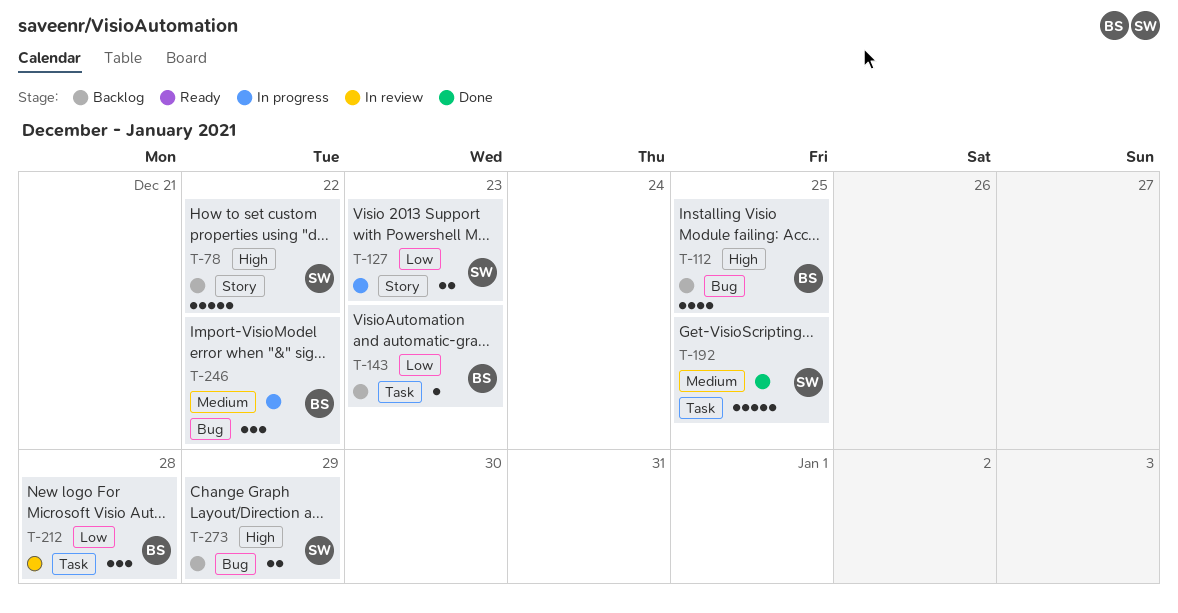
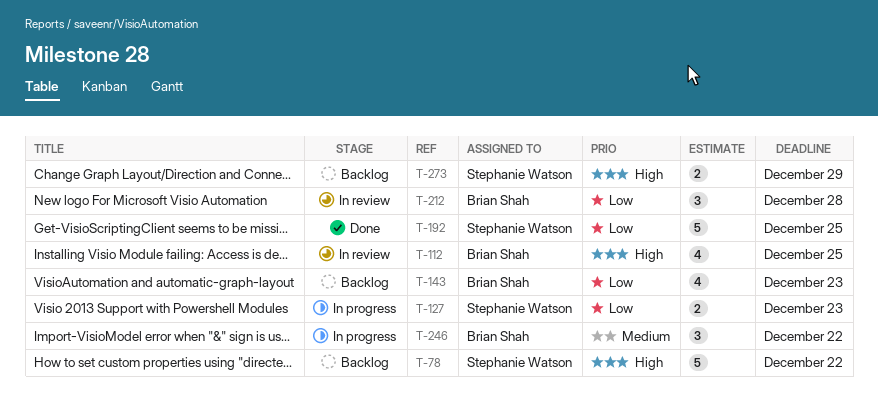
T-112, status: Backlog -> In review
T-143, estimate: 1 -> 4
T-192, priority: Medium -> Low

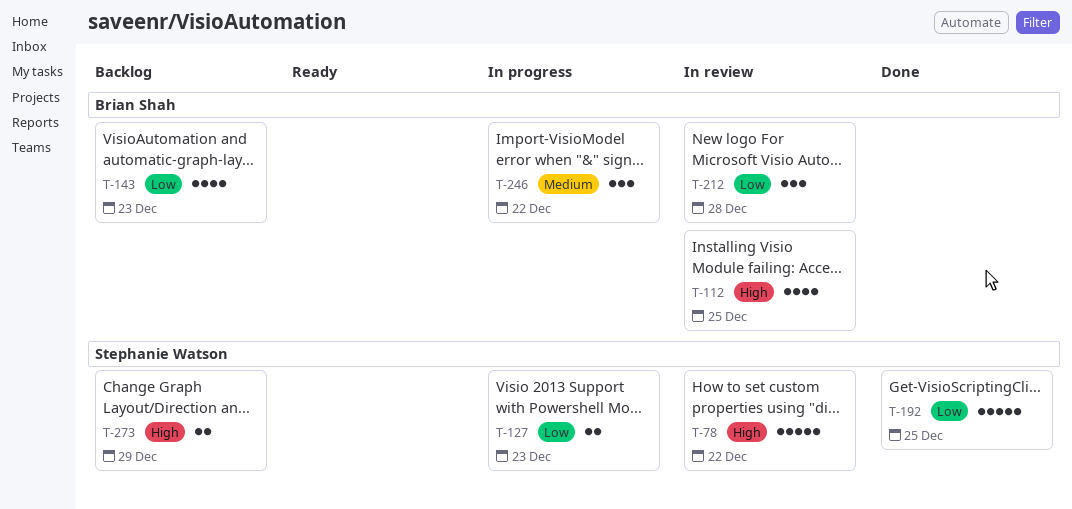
T-78, status: Backlog -> In review

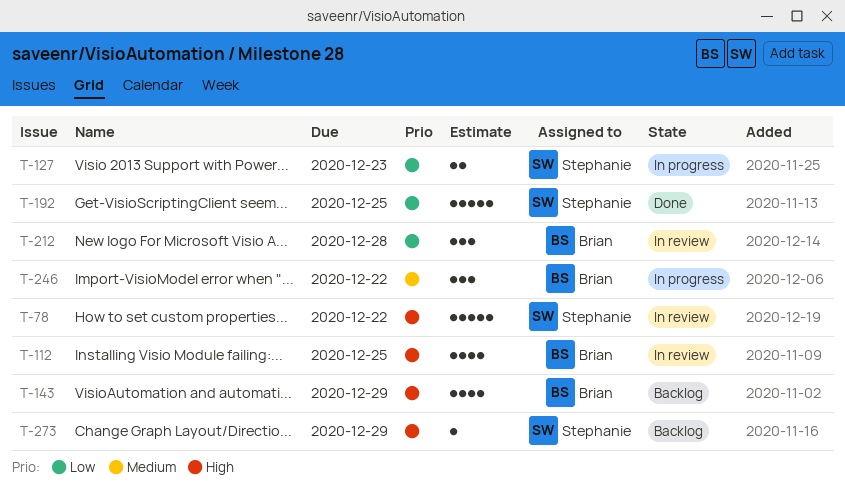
T-143, priority: Low -> High
T-143, due: Dec 23 -> Dec 29
T-273, estimate: 2 -> 1

